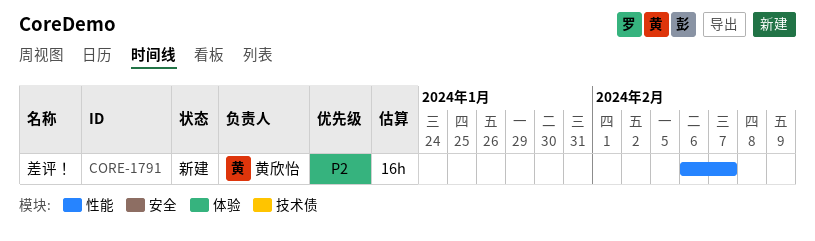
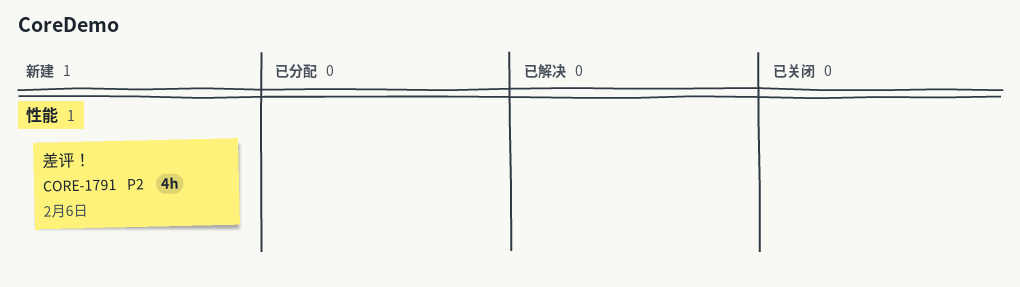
CORE-1791, estimate: 16h -> 4h
CORE-1791, due: Feb 7 -> Feb 6

